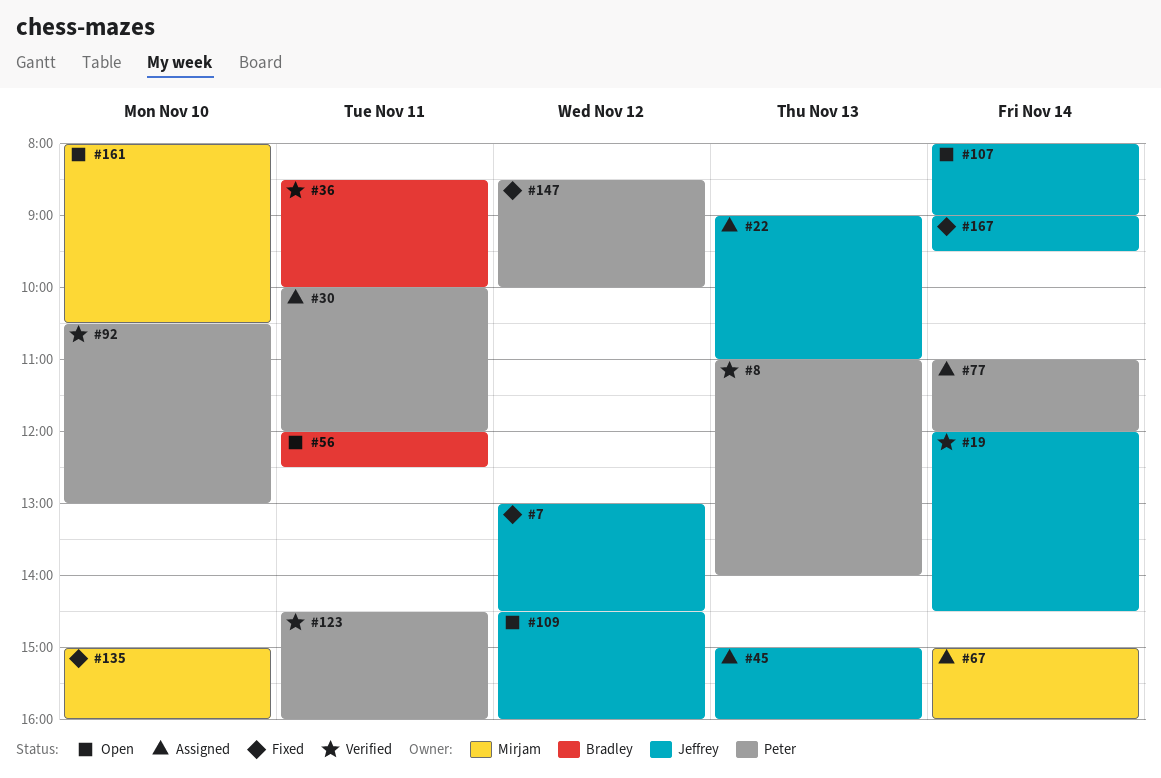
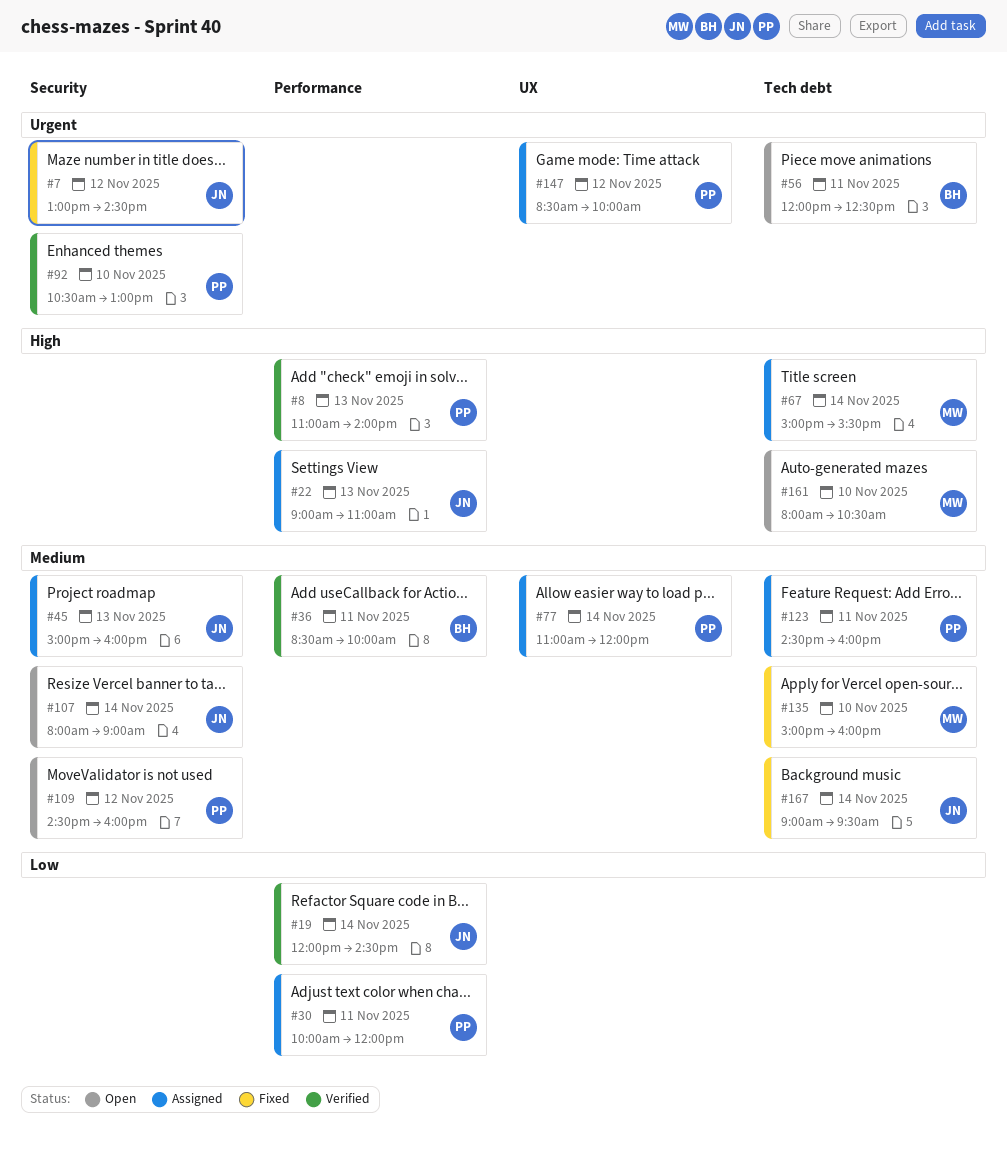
#67, ends: 16:00 -> 15:30
#109, owner: Jeffrey -> Peter
#123, status: Verified -> Assigned
#147, status: Fixed -> Assigned

